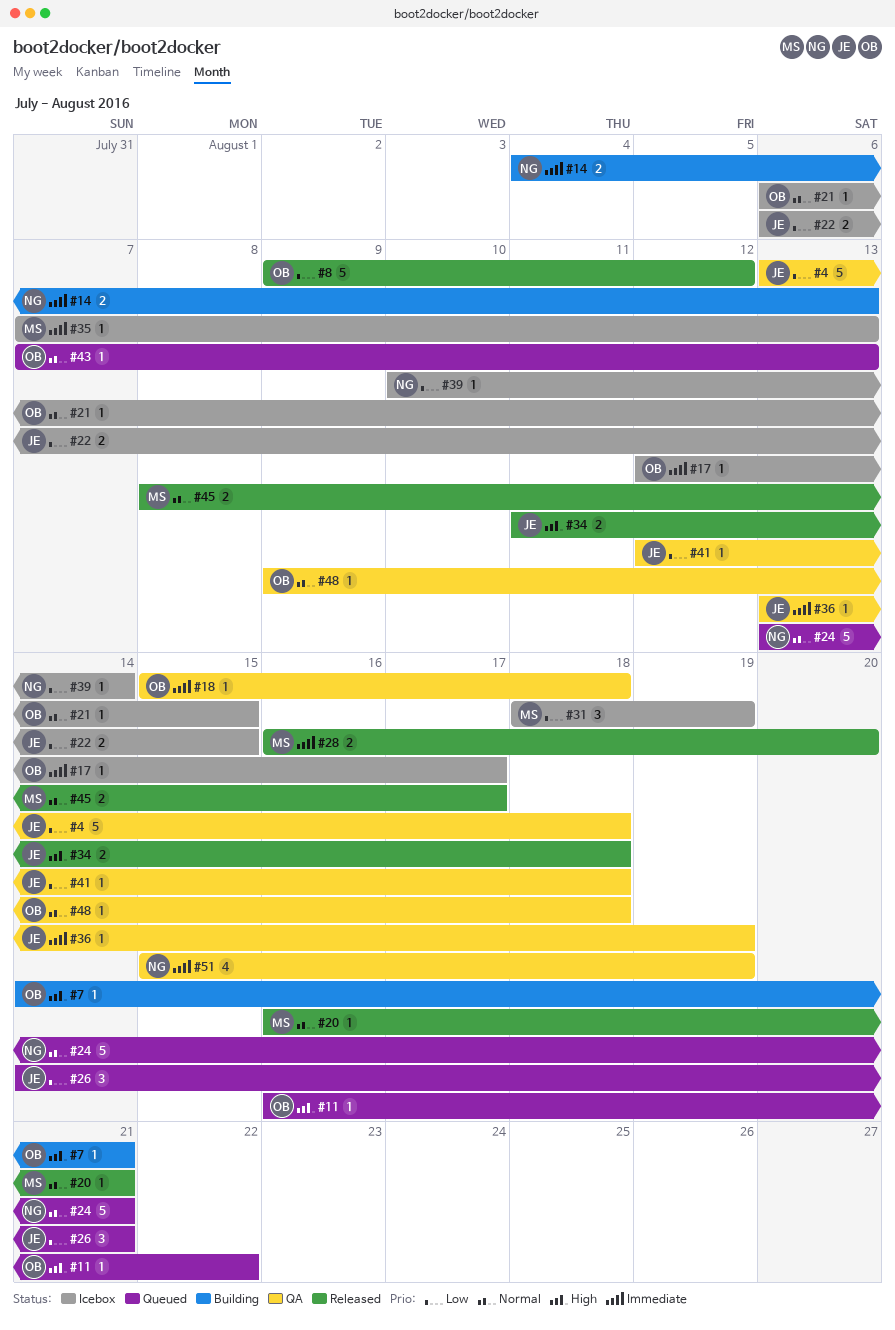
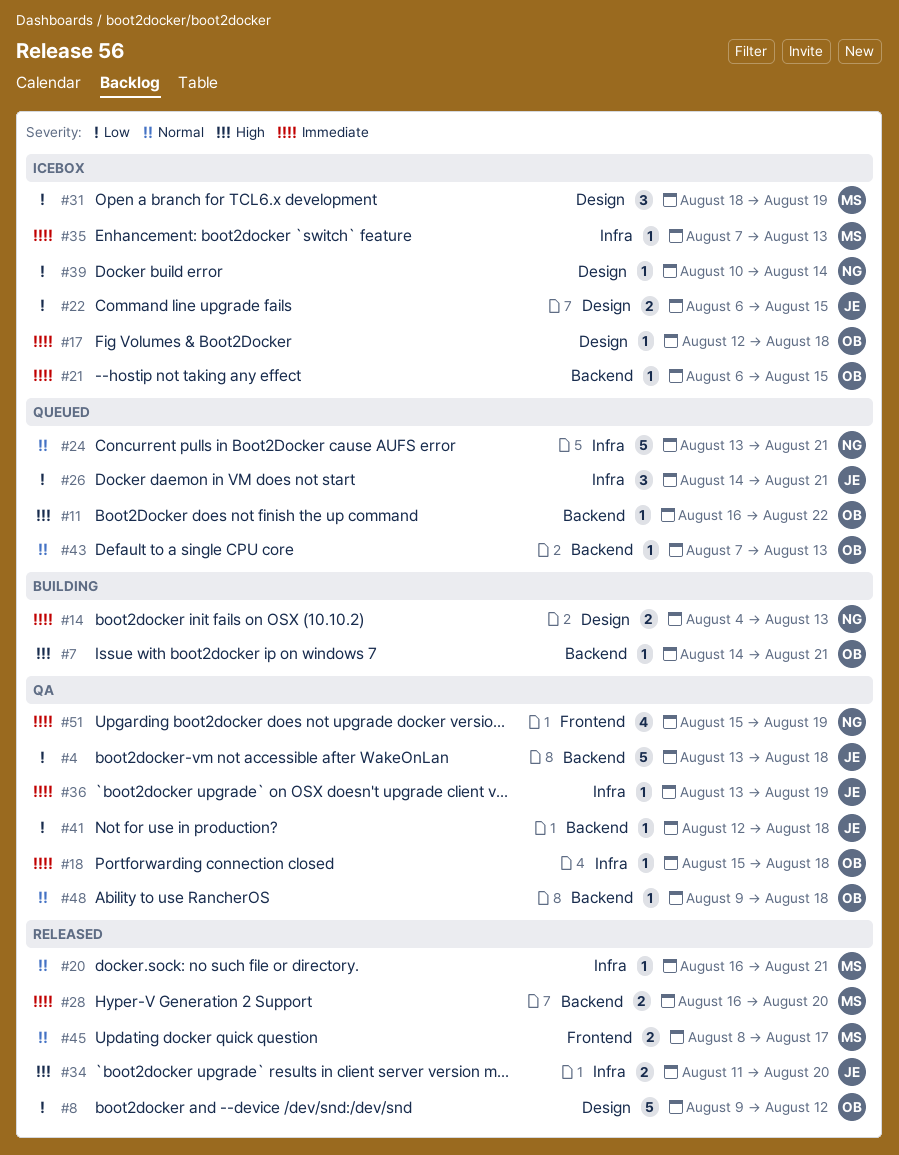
#17, due: Aug 17 -> Aug 18
#21, priority: Normal -> Immediate
#34, due: Aug 18 -> Aug 20

